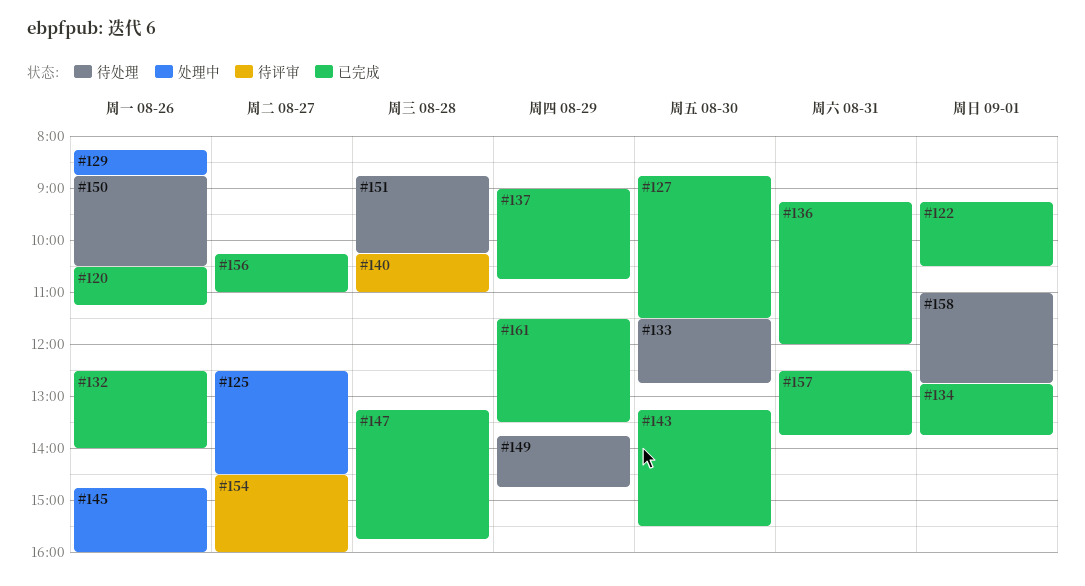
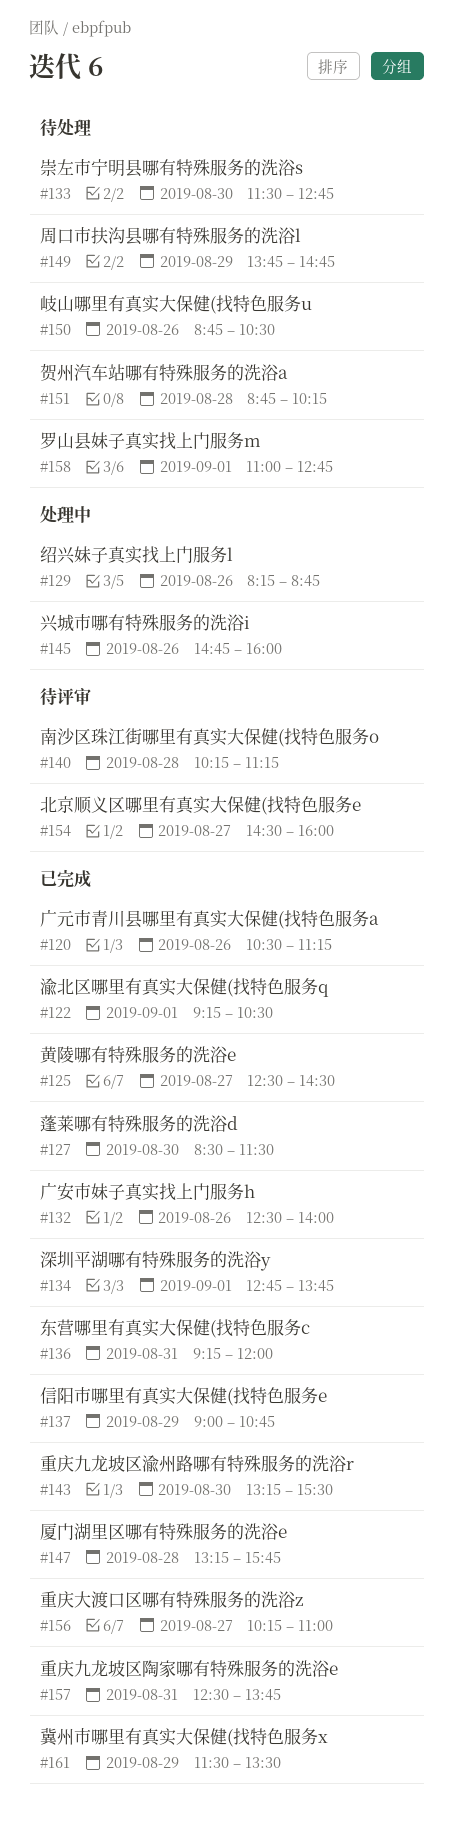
#125, status: 处理中 -> 已完成
#127, begins: 08:45 -> 08:30
#140, ends: 11:00 -> 11:15

